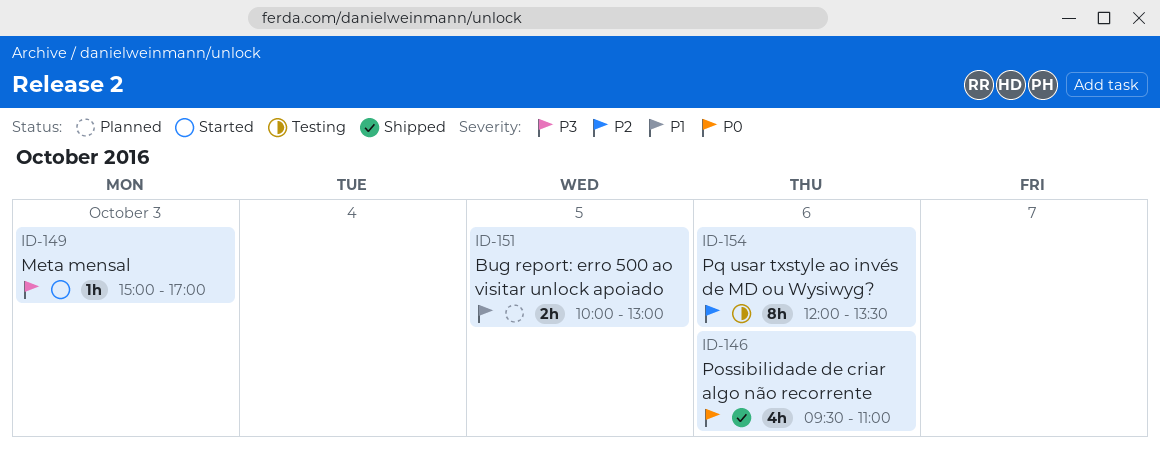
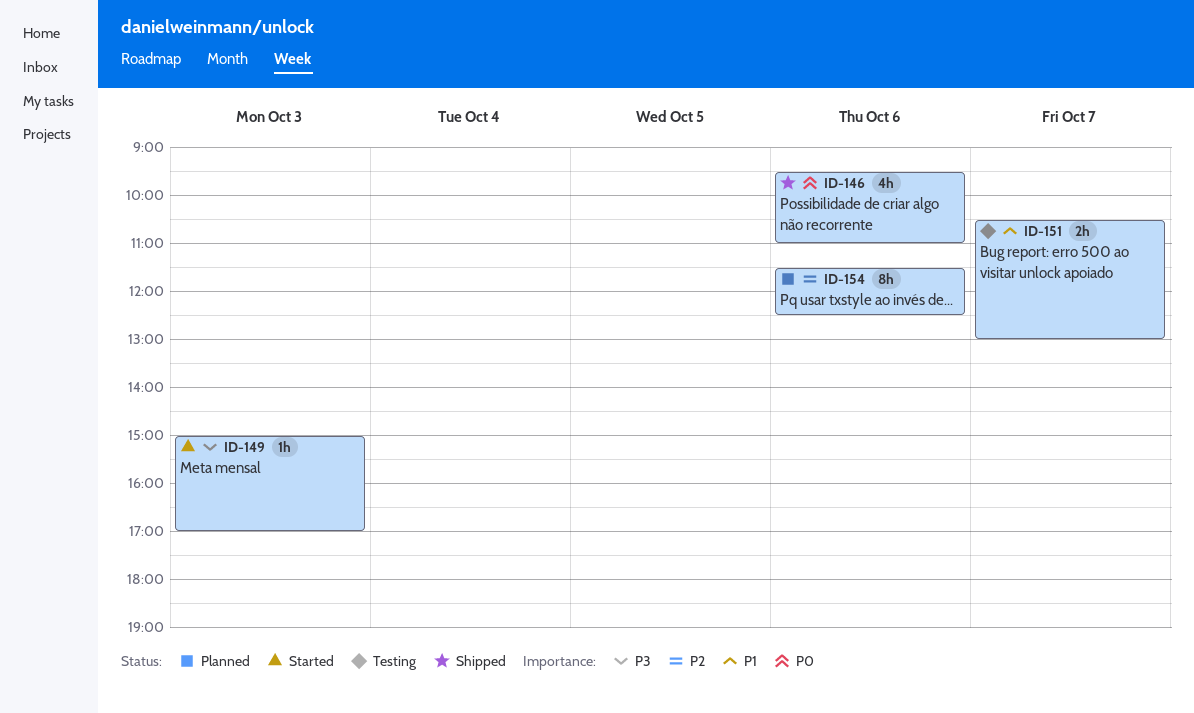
ID-151, status: Planned -> Testing
ID-151, day: Oct 5 -> Oct 7
ID-151, begins: 10:00 -> 10:30
ID-154, status: Testing -> Planned
ID-154, begins: 12:00 -> 11:30
ID-154, ends: 13:30 -> 12:30

